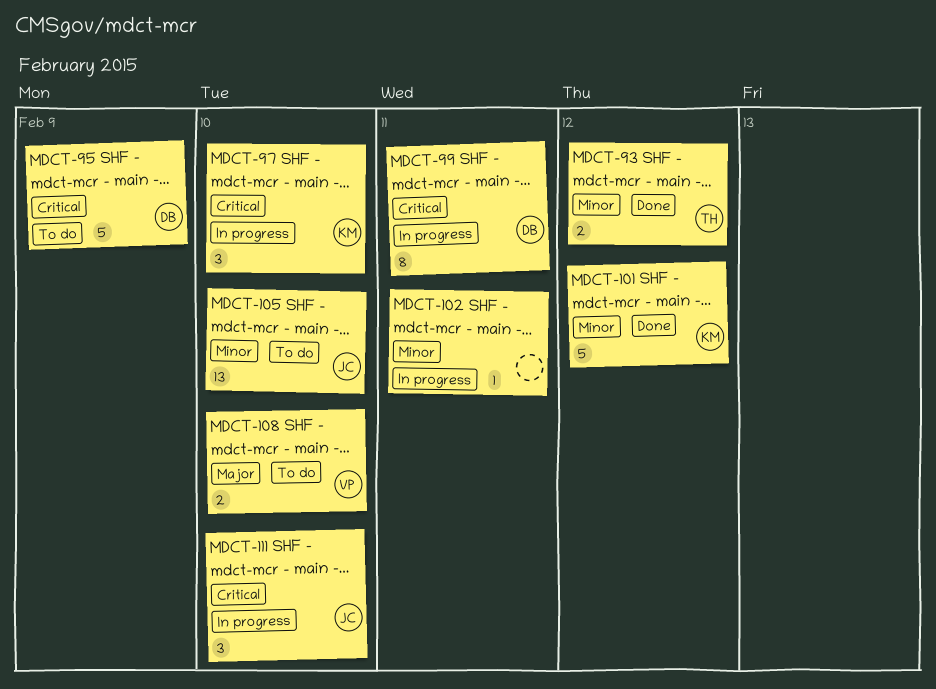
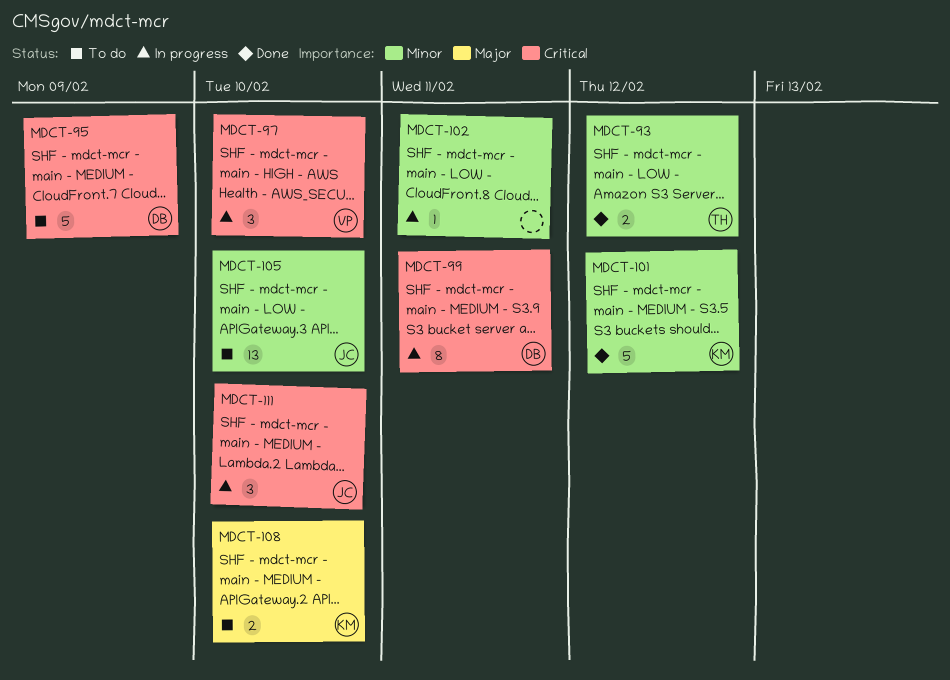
MDCT-97, owner: KM -> VP
MDCT-108, owner: VP -> KM

